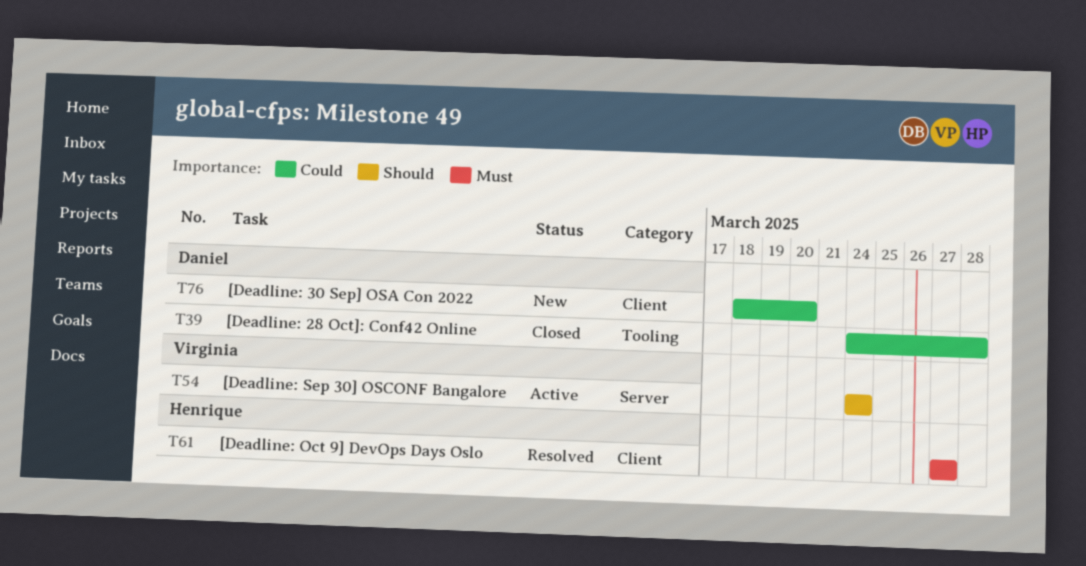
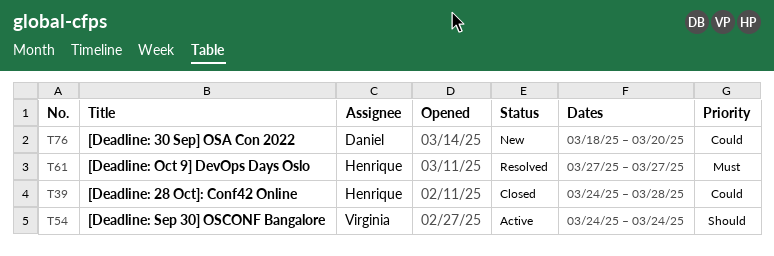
T39, owner: Daniel -> Henrique

